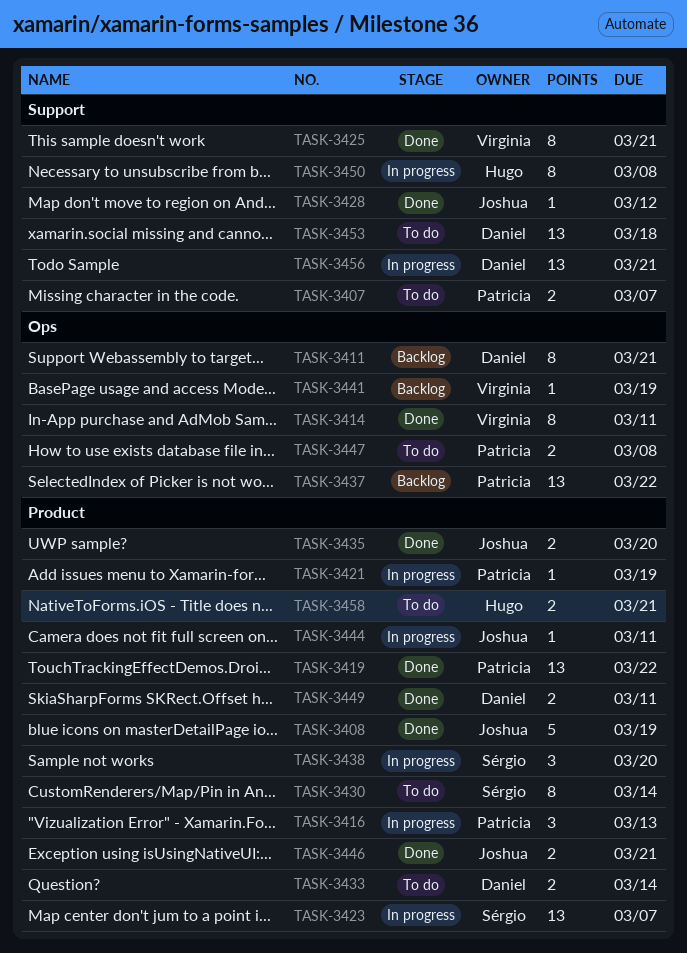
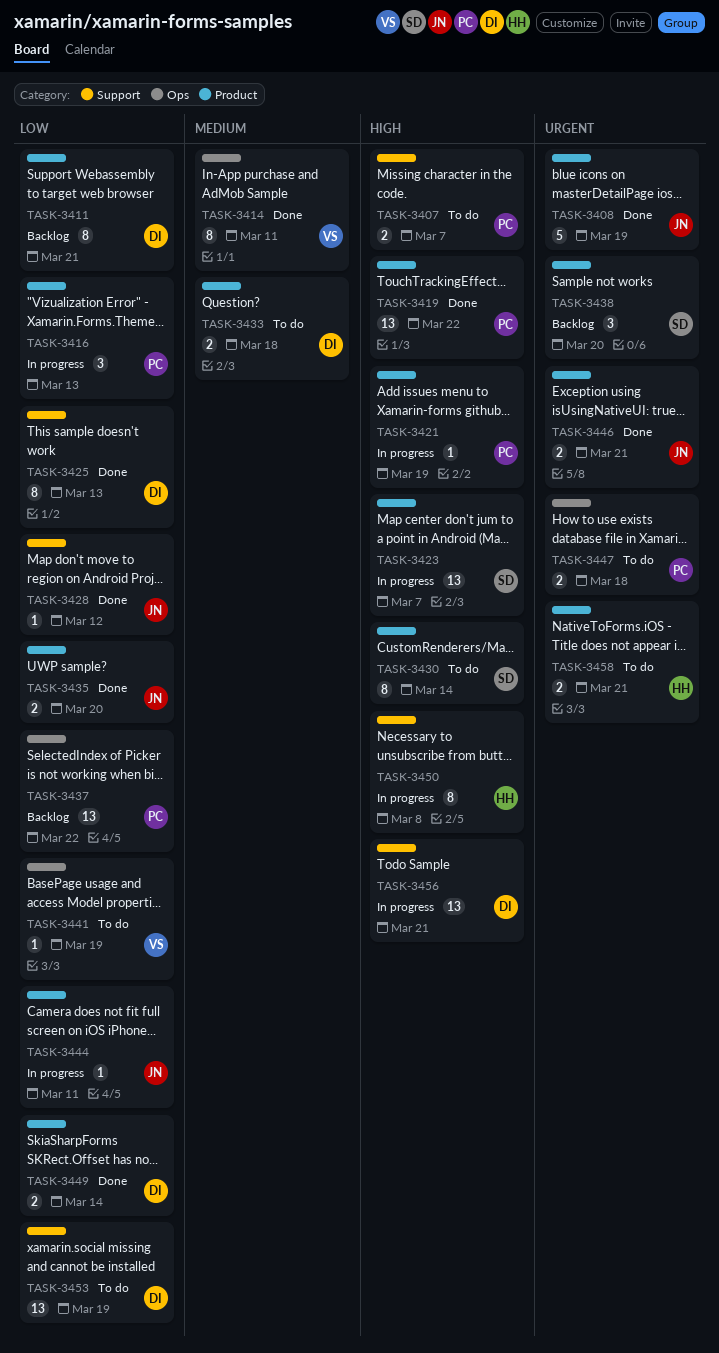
TASK-3411, label: Ops -> Product
TASK-3425, owner: Virginia -> Daniel
TASK-3425, due: Mar 21 -> Mar 13
TASK-3433, due: Mar 14 -> Mar 18
TASK-3438, status: In progress -> Backlog
TASK-3441, status: Backlog -> To do
TASK-3447, due: Mar 8 -> Mar 18
TASK-3449, due: Mar 11 -> Mar 14
TASK-3453, due: Mar 18 -> Mar 19

